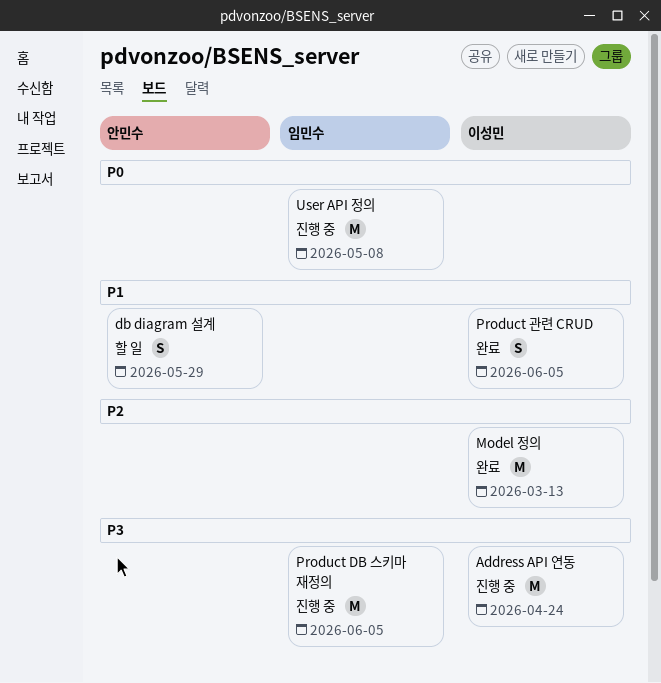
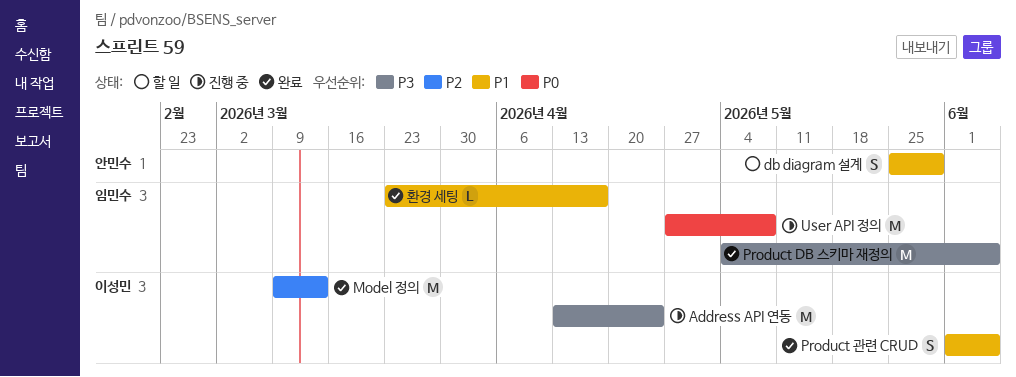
Product DB 스키마 재정의, status: 진행 중 -> 완료
환경 세팅: none -> present

